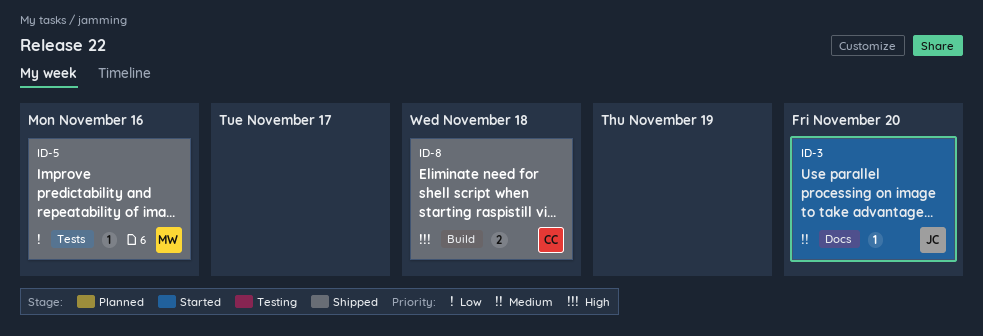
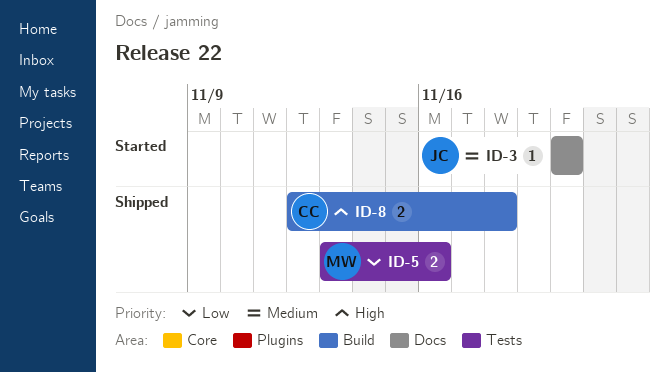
ID-5, estimate: 1 -> 2

